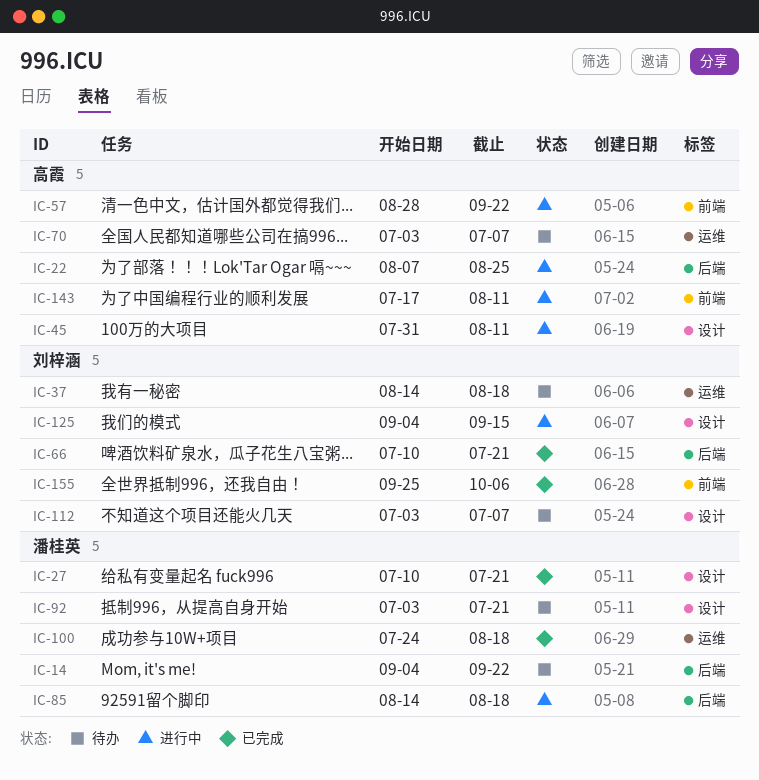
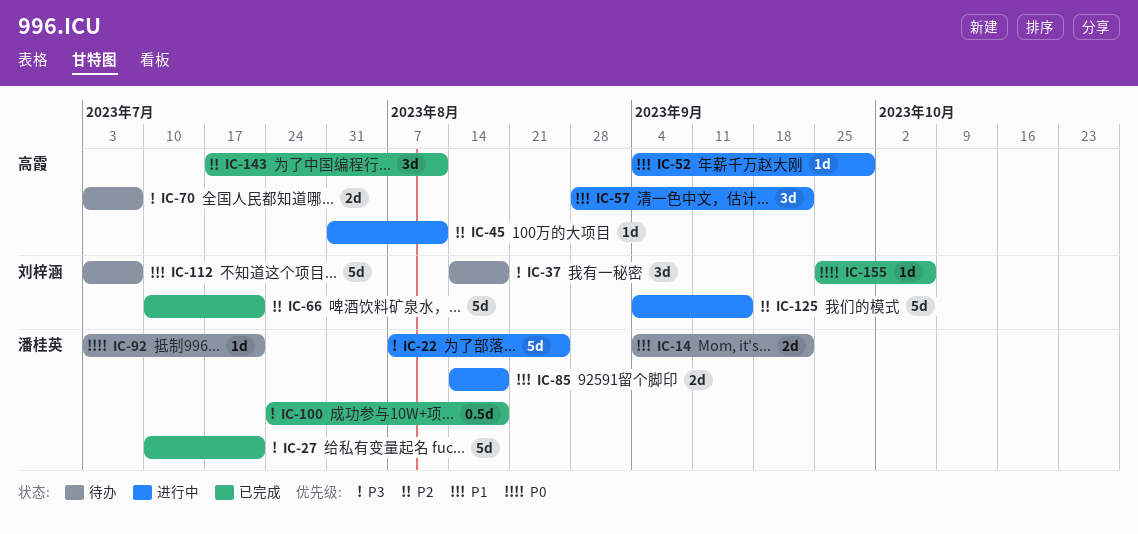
IC-22, owner: 高霞 -> 潘桂英
IC-52: none -> present
IC-143, status: 进行中 -> 已完成

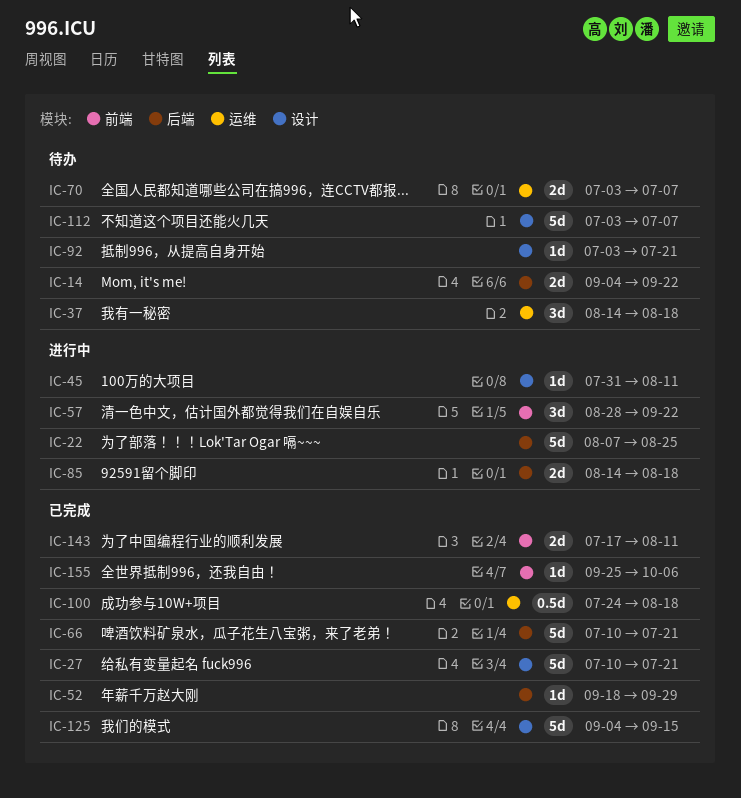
IC-52, status: 进行中 -> 已完成
IC-52, start: Sep 4 -> Sep 18
IC-125, status: 进行中 -> 已完成
IC-143, estimate: 3d -> 2d

